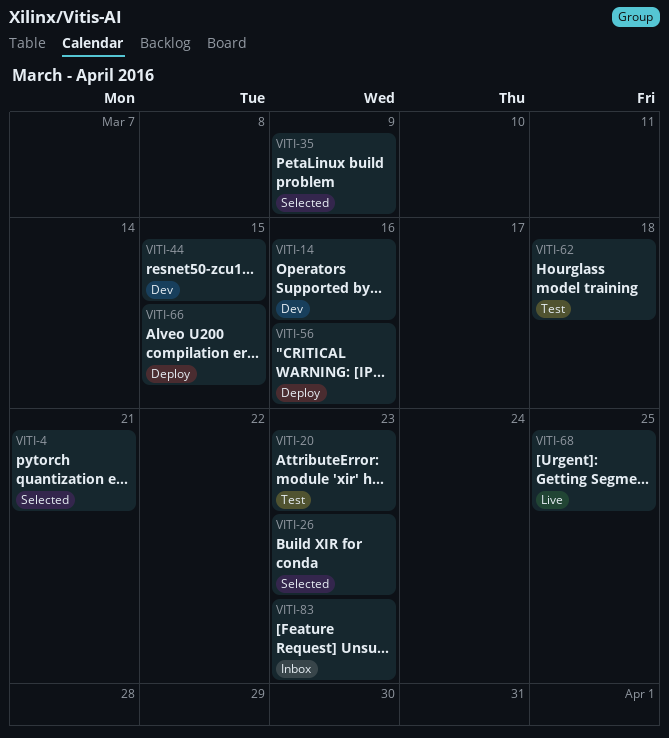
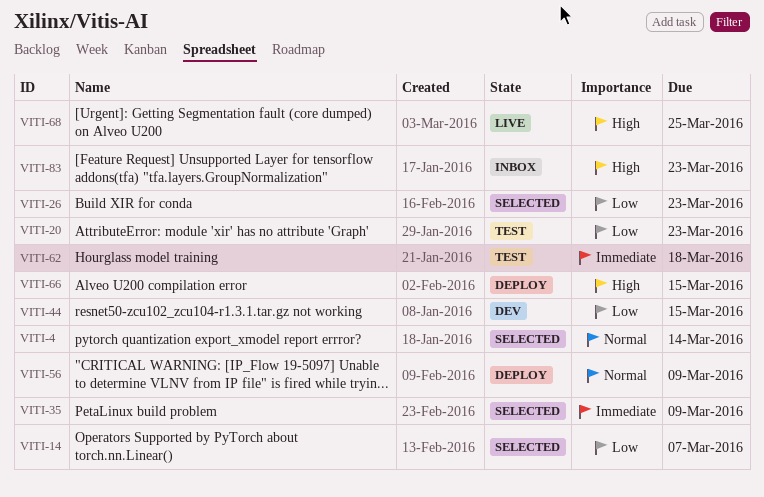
VITI-4, due: Mar 21 -> Mar 14
VITI-14, status: Dev -> Selected
VITI-14, due: Mar 16 -> Mar 7
VITI-56, due: Mar 16 -> Mar 9

